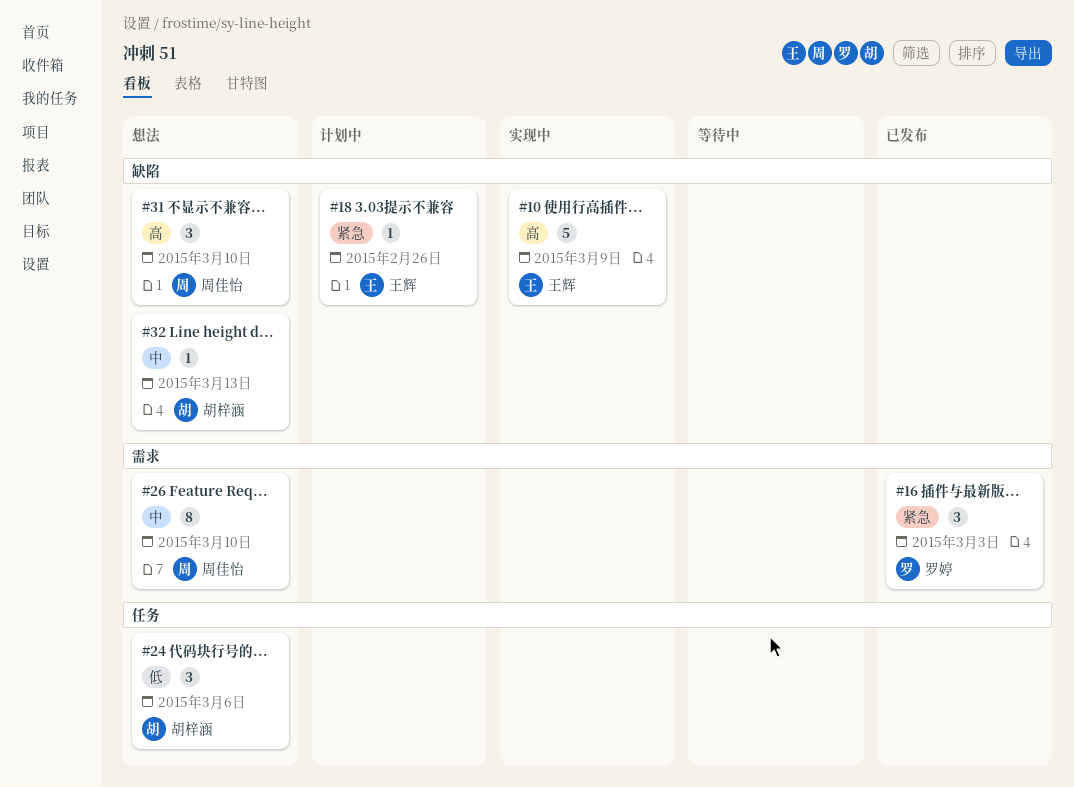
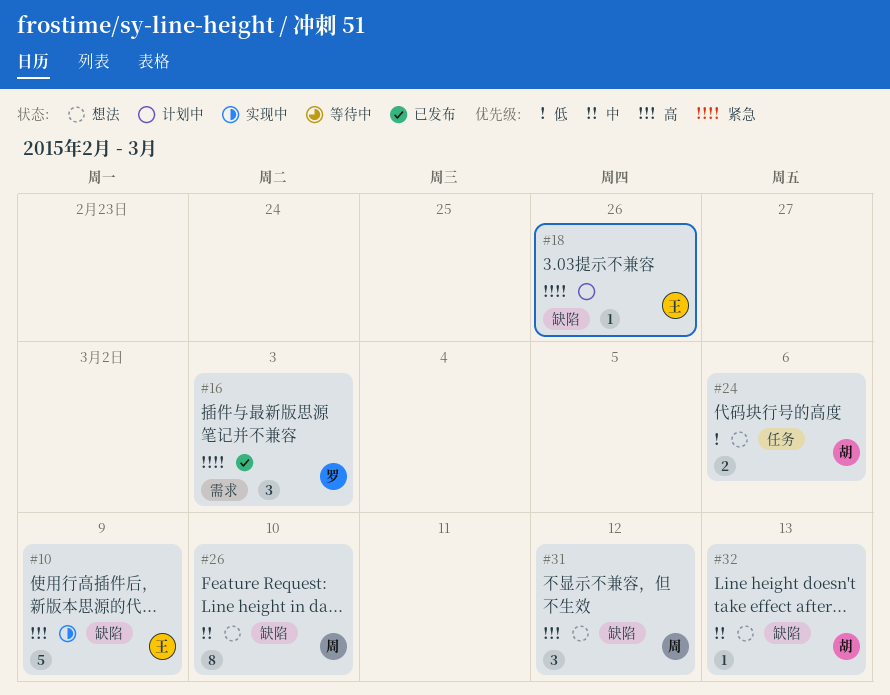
#24, estimate: 3 -> 2
#26, label: 需求 -> 缺陷
#31, due: Mar 10 -> Mar 12

